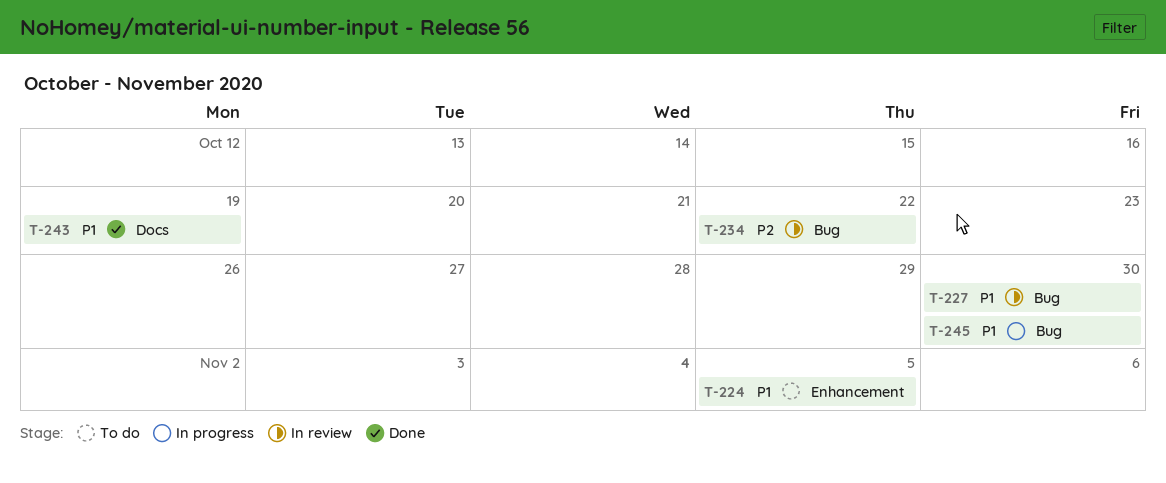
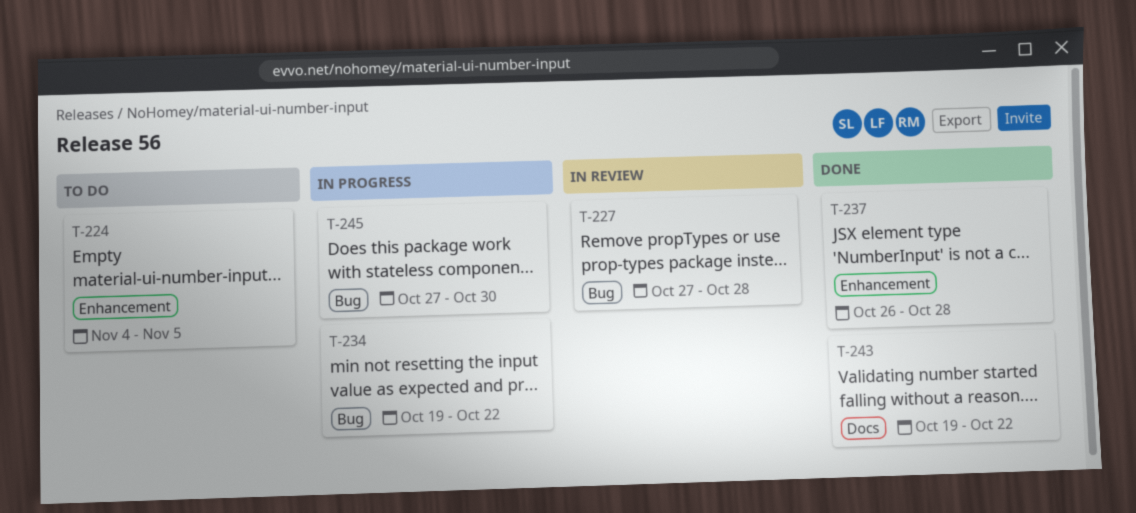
T-227, due: Oct 30 -> Oct 28
T-234, status: In review -> In progress
T-237: none -> present
T-243, due: Oct 19 -> Oct 22

